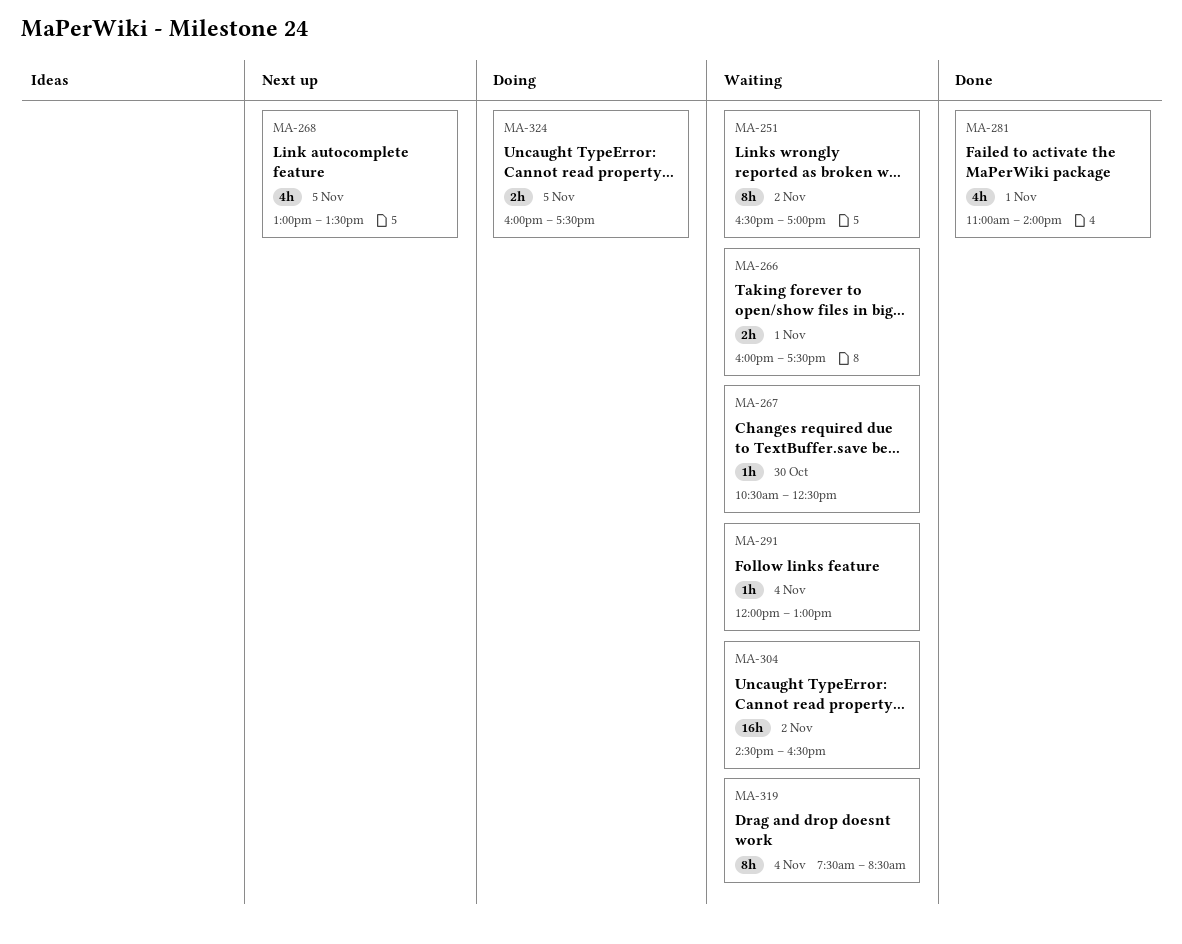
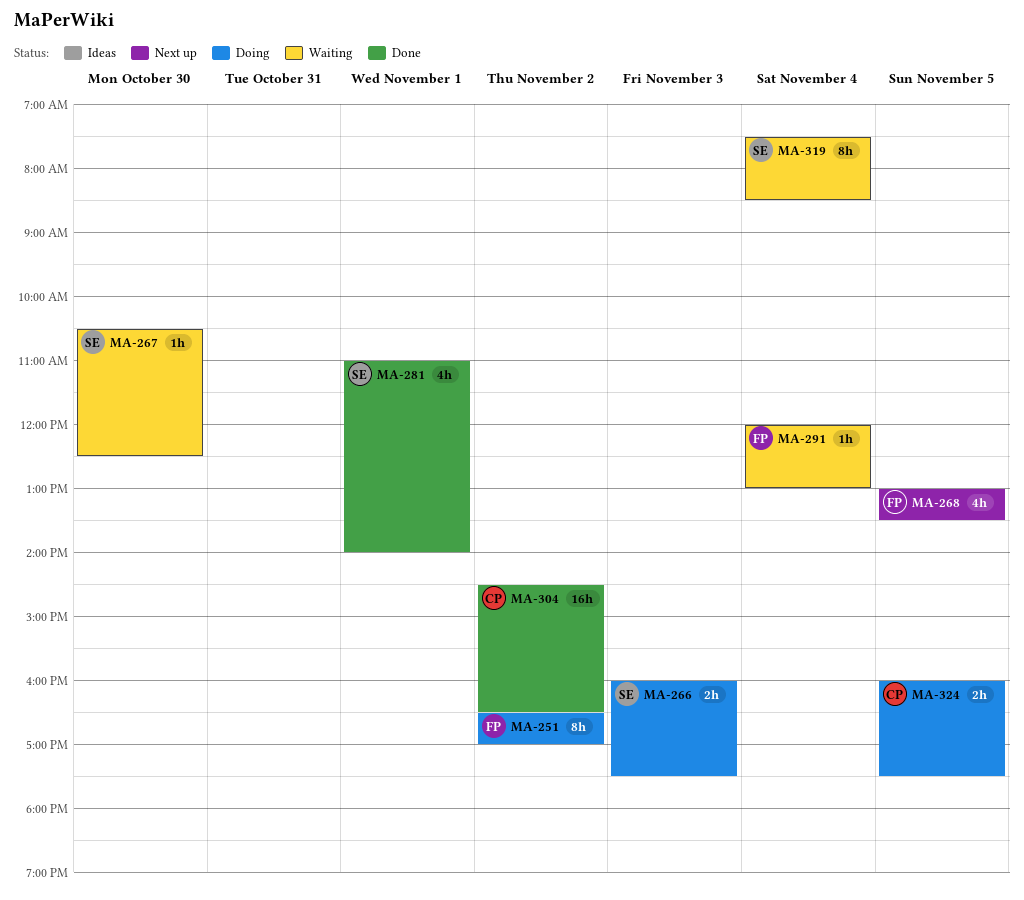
MA-251, status: Waiting -> Doing
MA-266, status: Waiting -> Doing
MA-266, day: Nov 1 -> Nov 3
MA-304, status: Waiting -> Done

